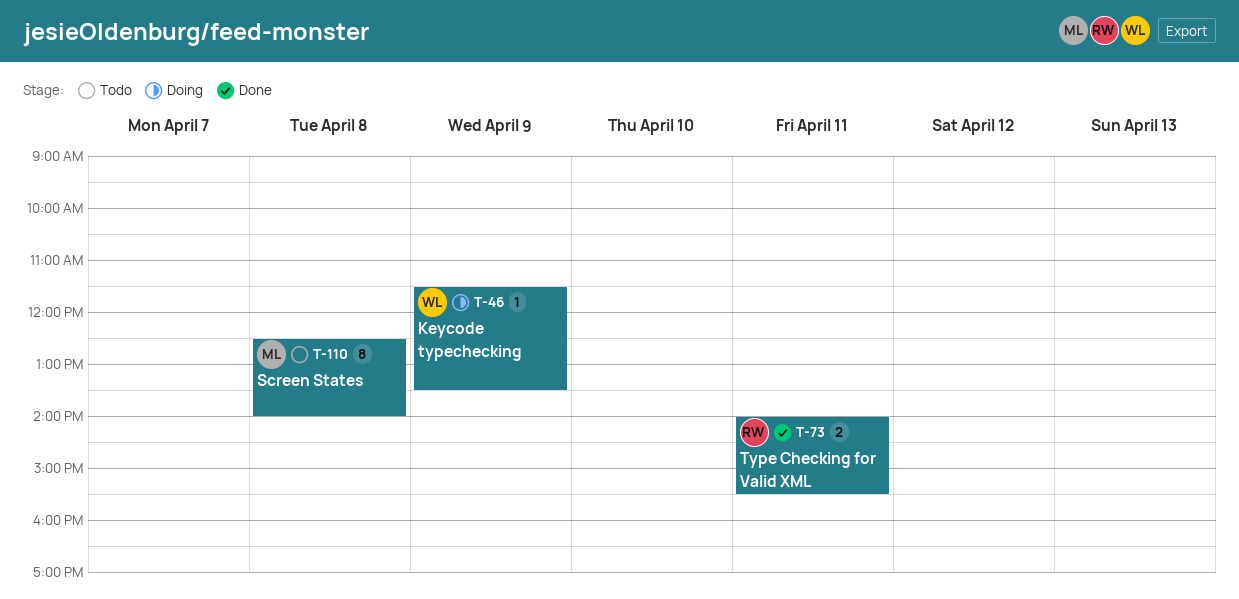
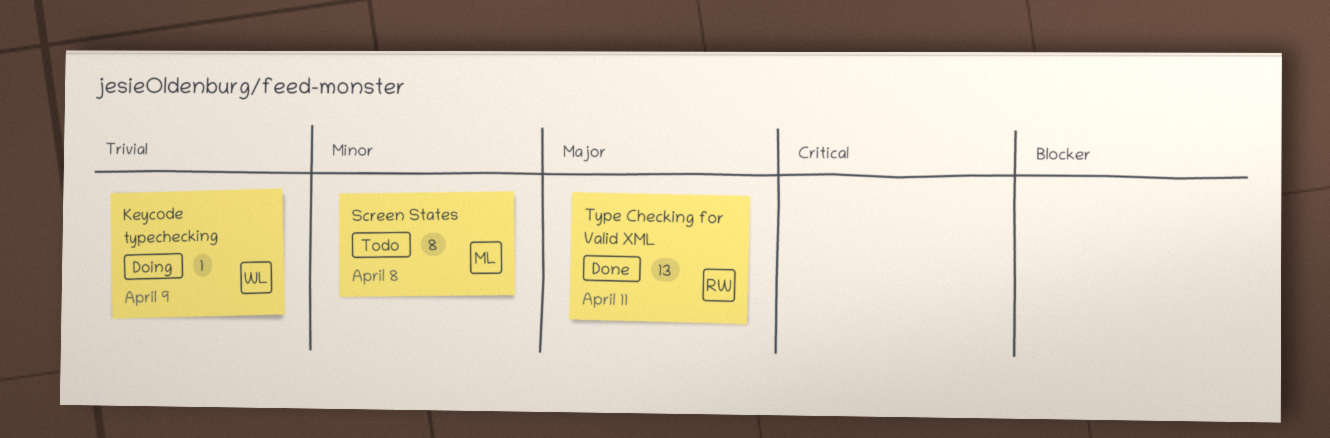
Type Checking for Valid XML, estimate: 2 -> 13

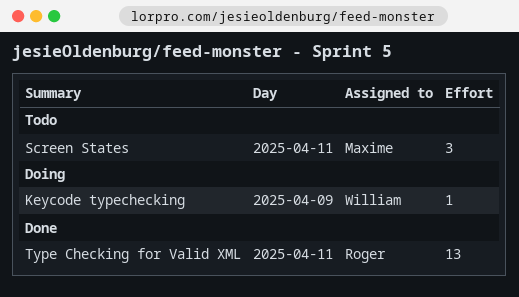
Screen States, estimate: 8 -> 3
Screen States, day: Apr 8 -> Apr 11

